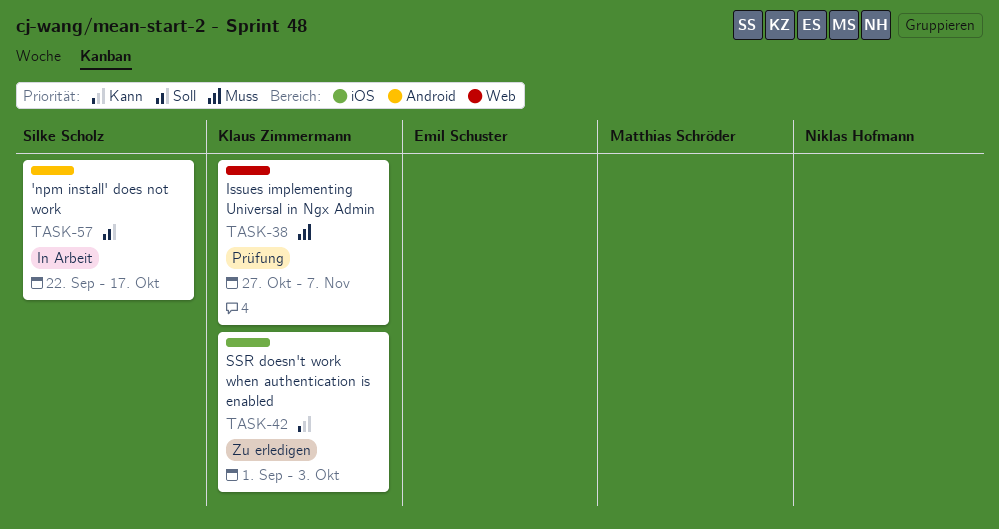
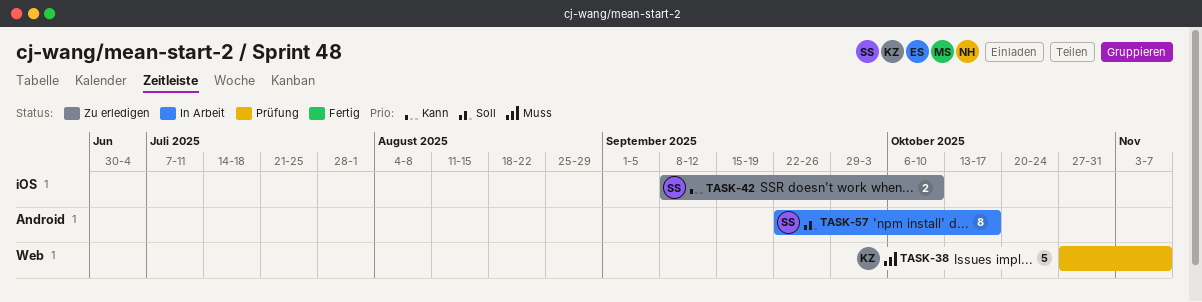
TASK-42, owner: Klaus Zimmermann -> Silke Scholz
TASK-42, start: Sep 1 -> Sep 8
TASK-42, due: Oct 3 -> Oct 10

